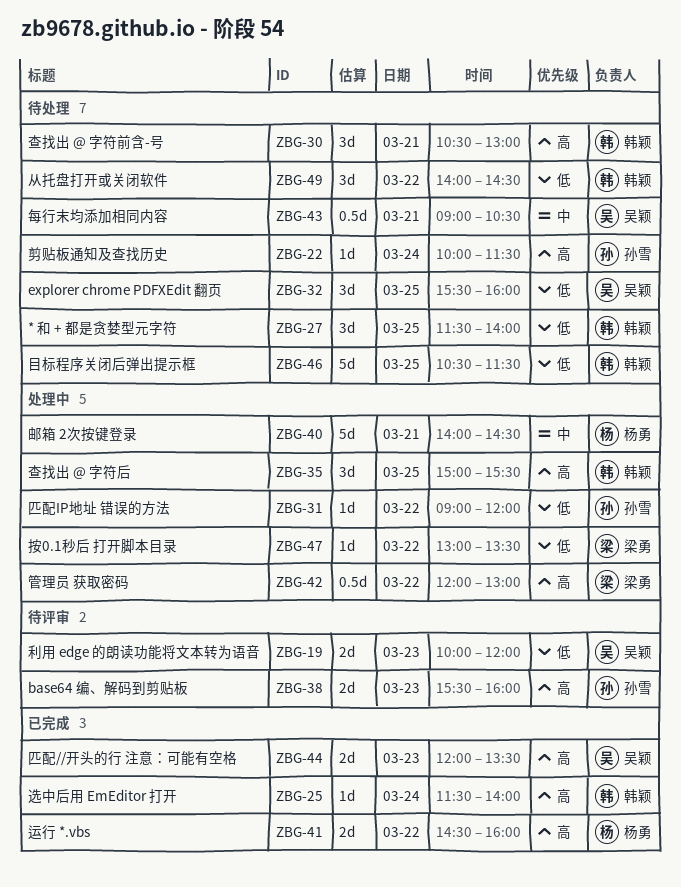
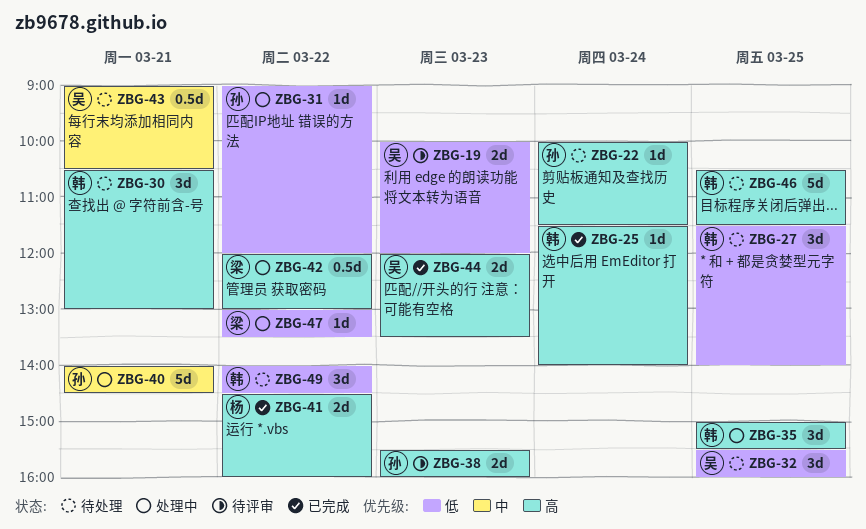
ZBG-40, owner: 杨勇 -> 孙雪
ZBG-46, priority: 低 -> 高

